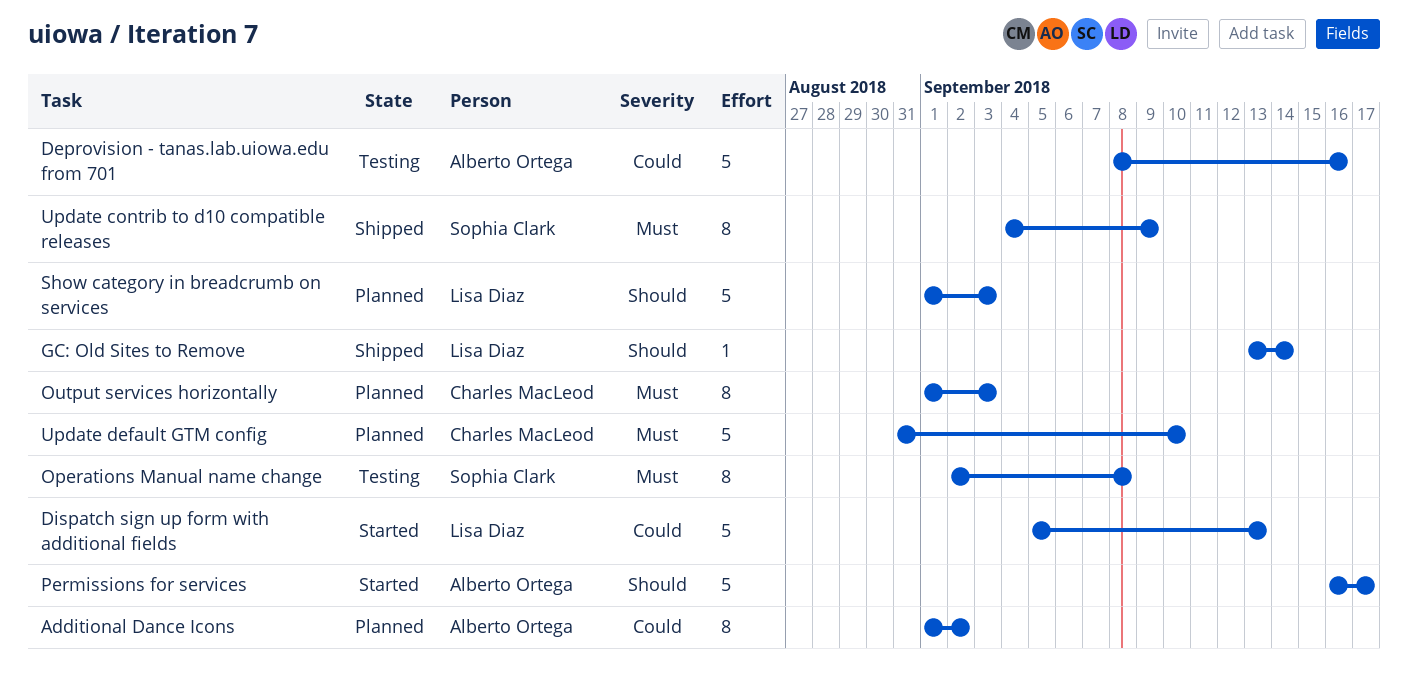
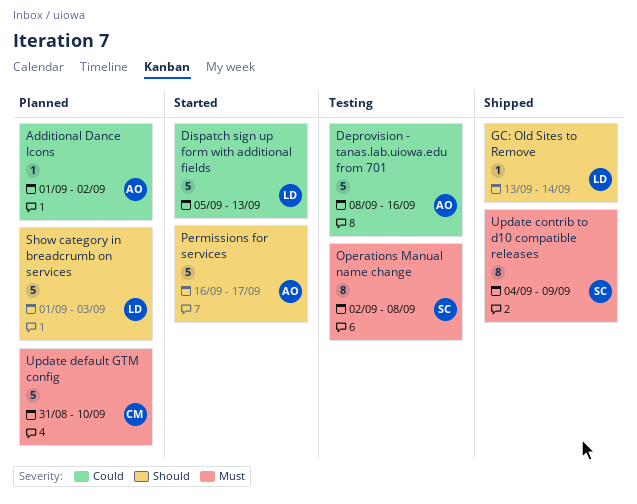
Additional Dance Icons, estimate: 8 -> 1
Output services horizontally: present -> none

